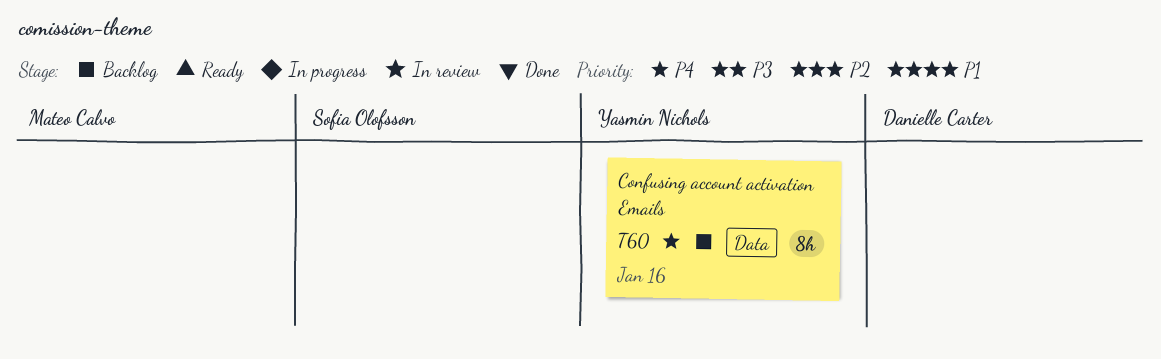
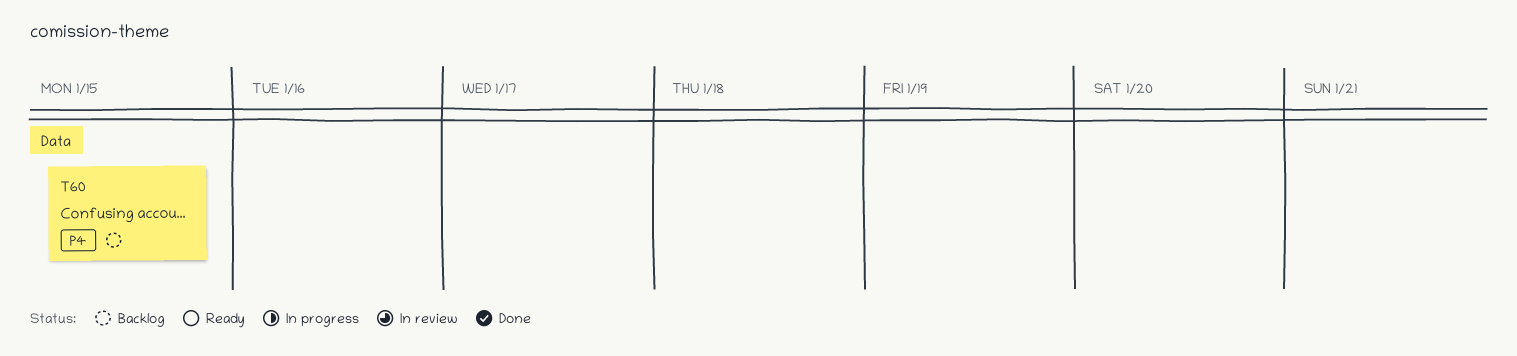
T60, due: Jan 16 -> Jan 15

